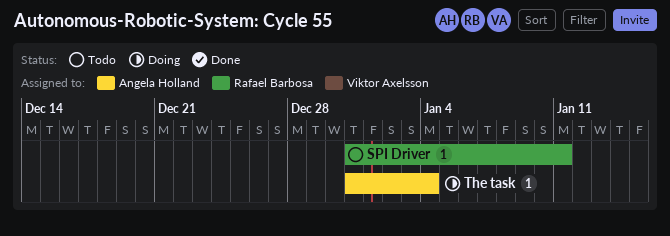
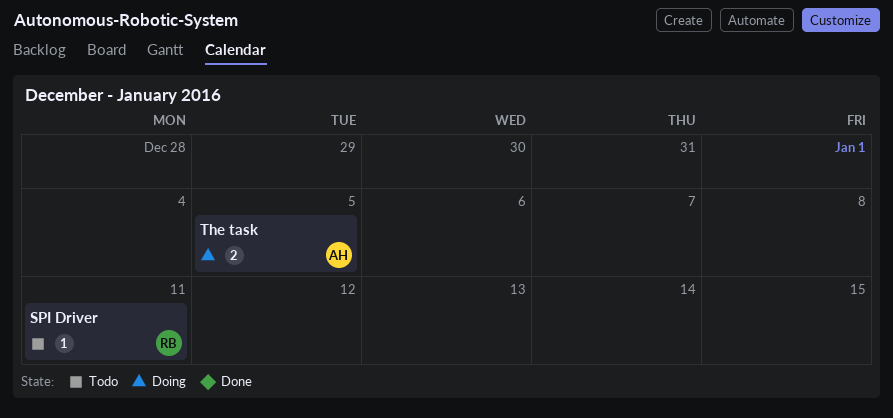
The task, estimate: 1 -> 2
The task, due: Jan 4 -> Jan 5

